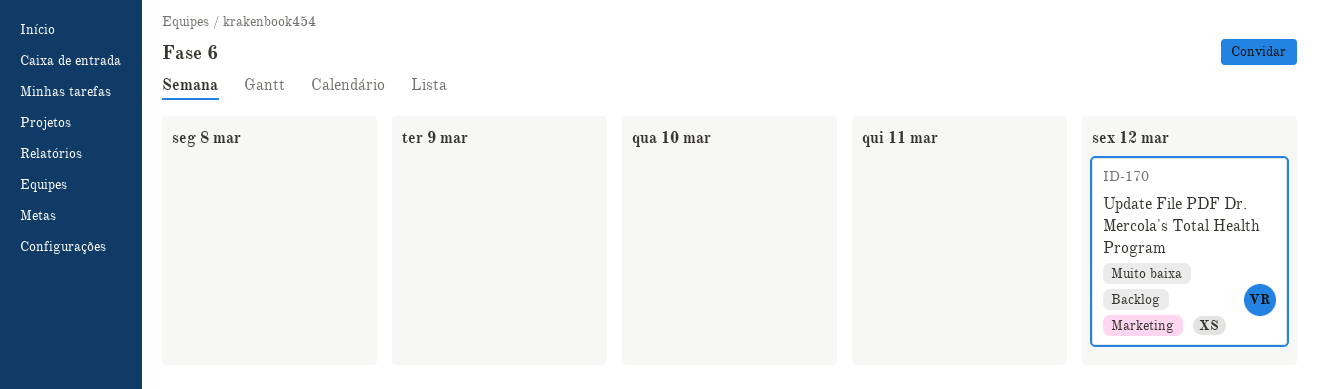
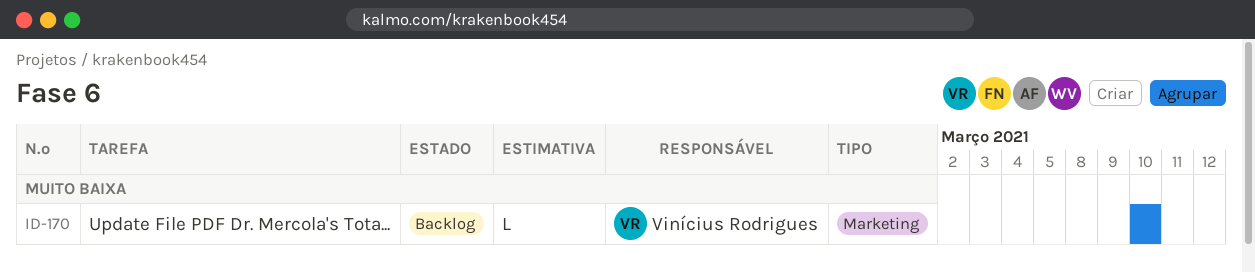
ID-170, estimate: XS -> L
ID-170, due: Mar 12 -> Mar 10

